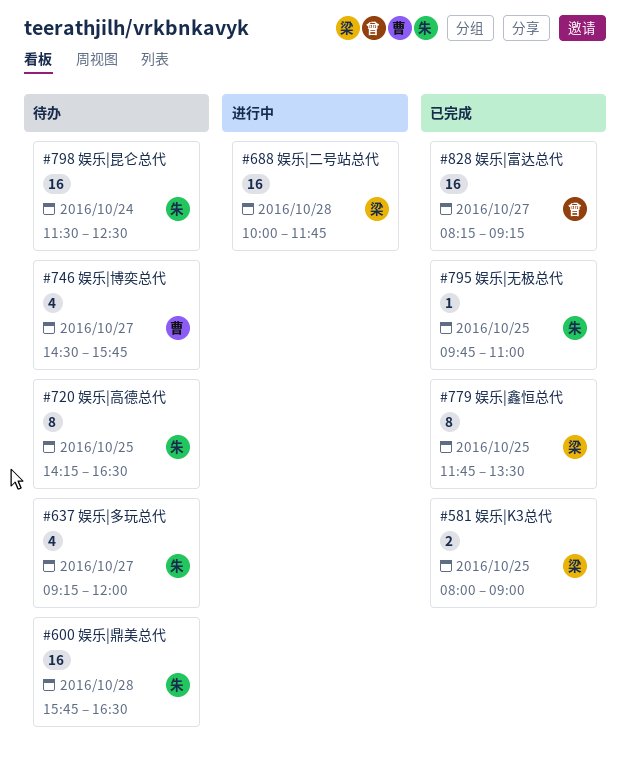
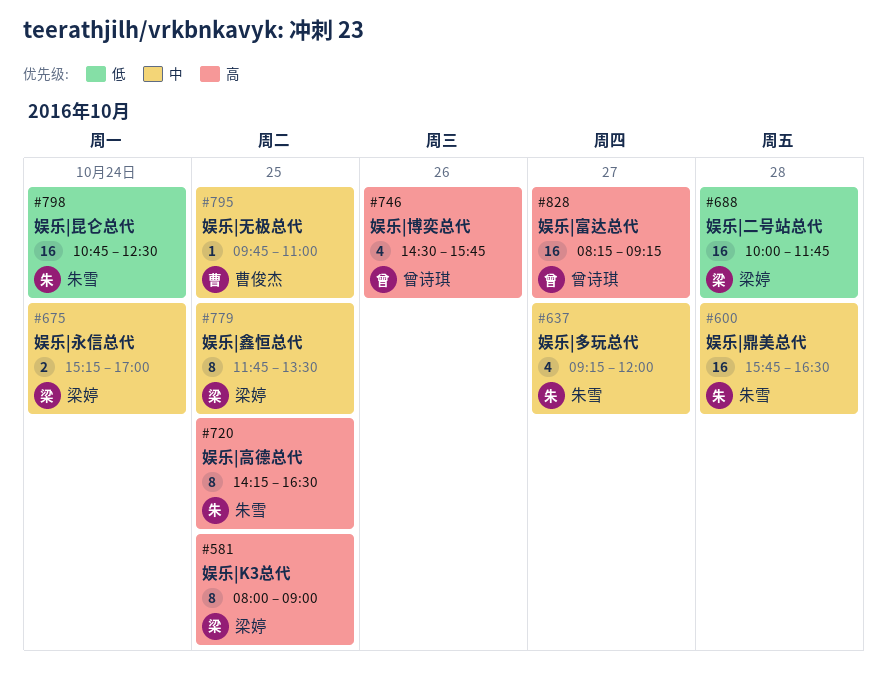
#581, estimate: 2 -> 8
#675: none -> present
#746, owner: 曹俊杰 -> 曾诗琪
#746, day: Oct 27 -> Oct 26
#795, owner: 朱雪 -> 曹俊杰
#798, begins: 11:30 -> 10:45

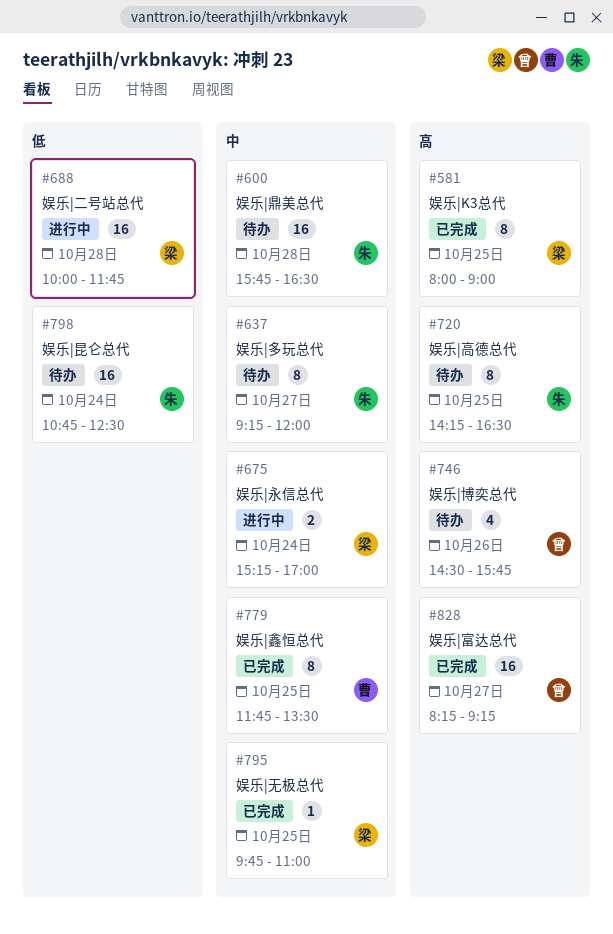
#637, estimate: 4 -> 8
#779, owner: 梁婷 -> 曹俊杰
#795, owner: 曹俊杰 -> 梁婷

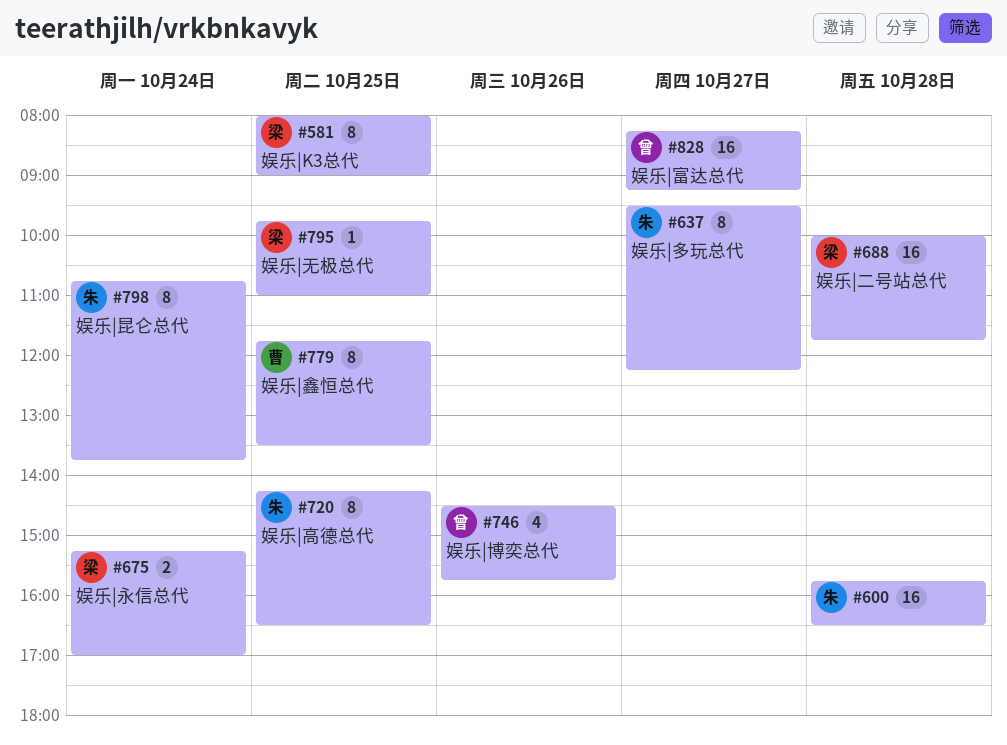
#637, begins: 09:15 -> 09:30
#637, ends: 12:00 -> 12:15
#798, estimate: 16 -> 8
#798, ends: 12:30 -> 13:45

